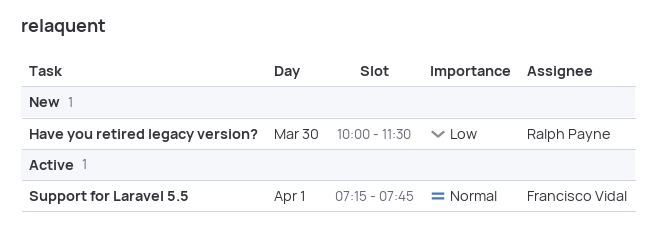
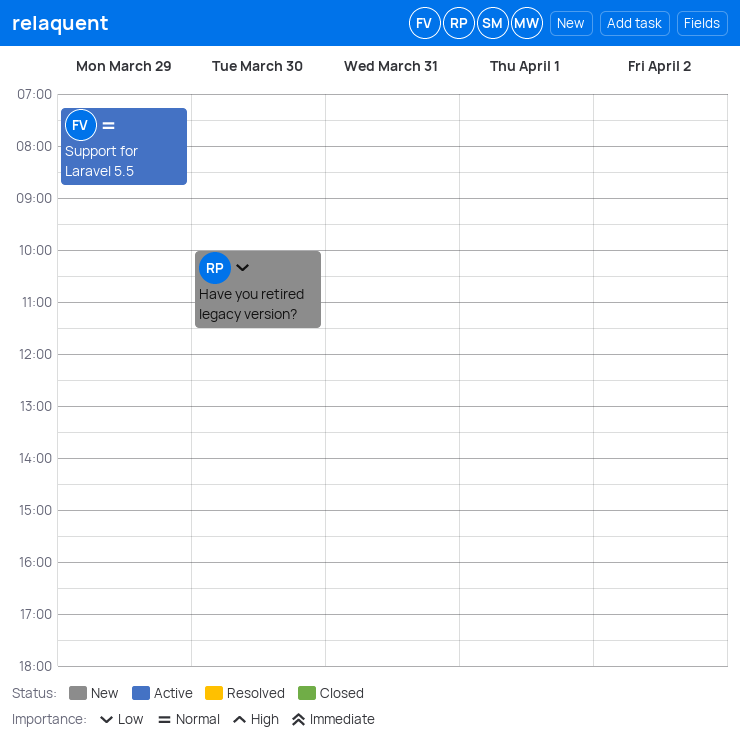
Support for Laravel 5.5, day: Apr 1 -> Mar 29
Support for Laravel 5.5, ends: 07:45 -> 08:45

